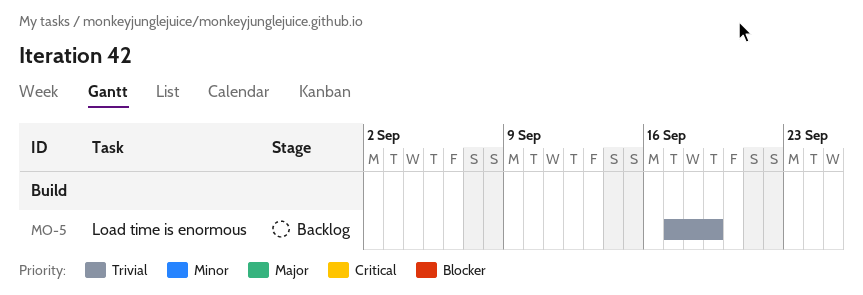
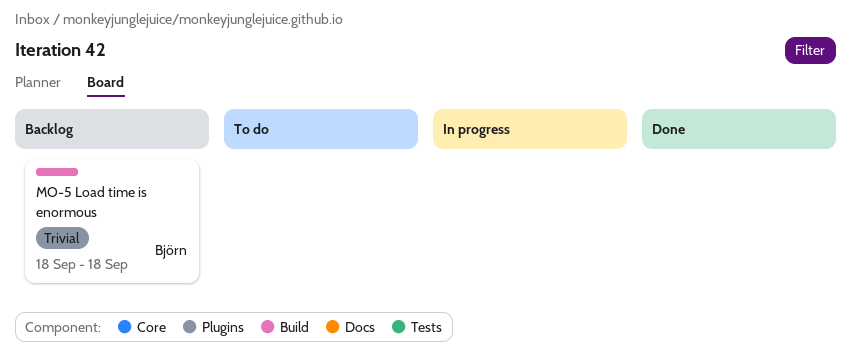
MO-5, start: Sep 17 -> Sep 18
MO-5, due: Sep 19 -> Sep 18

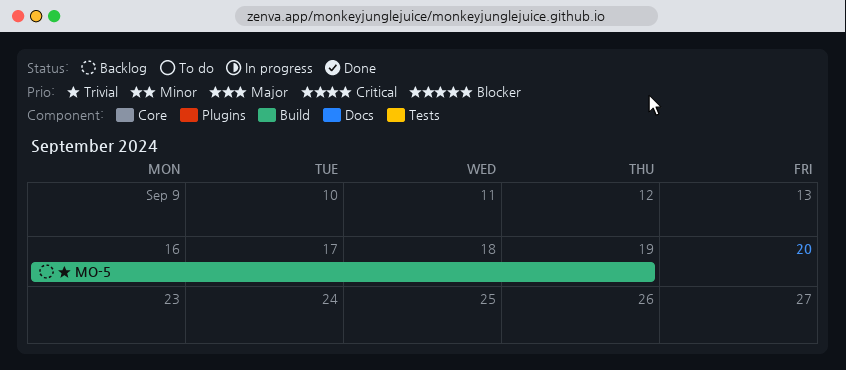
MO-5, start: Sep 18 -> Sep 16
MO-5, due: Sep 18 -> Sep 19

